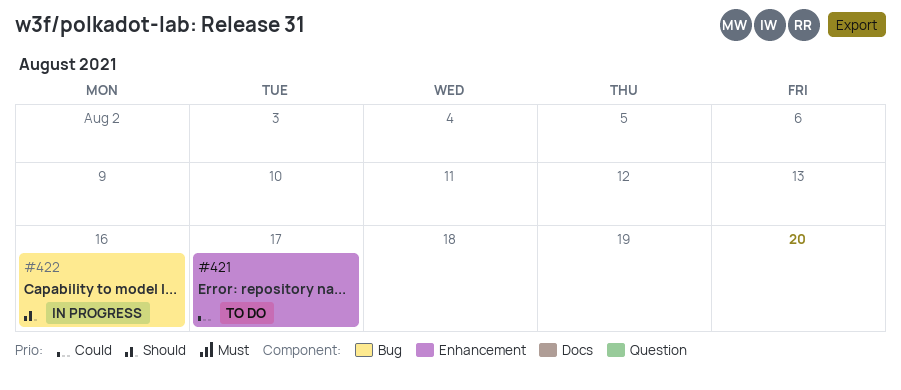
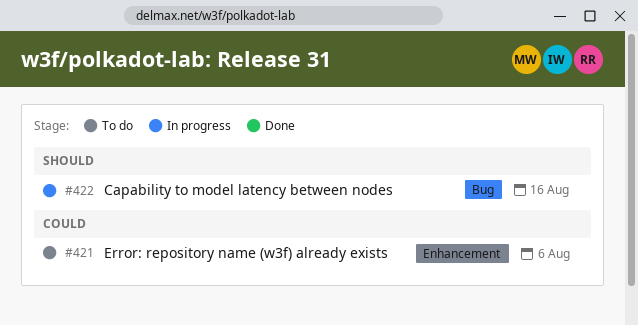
#421, due: Aug 17 -> Aug 6

